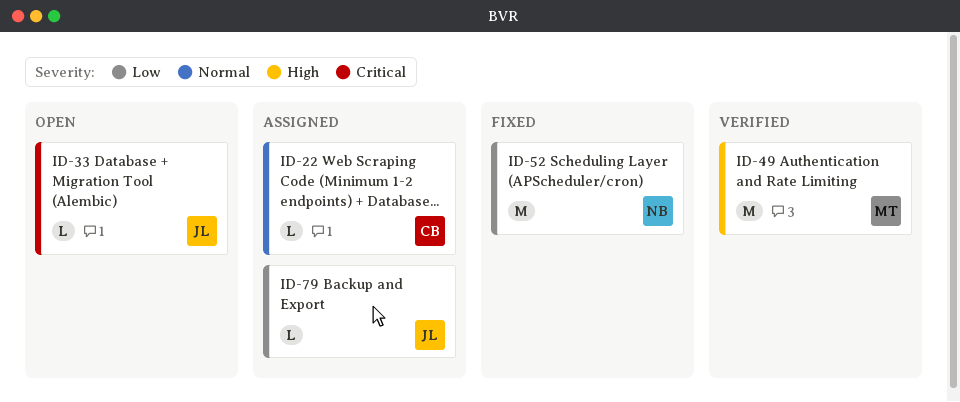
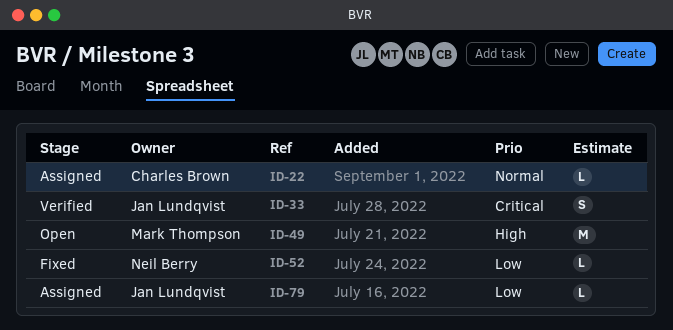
ID-33, status: Open -> Verified
ID-33, estimate: L -> S
ID-49, status: Verified -> Open
ID-52, estimate: M -> L

